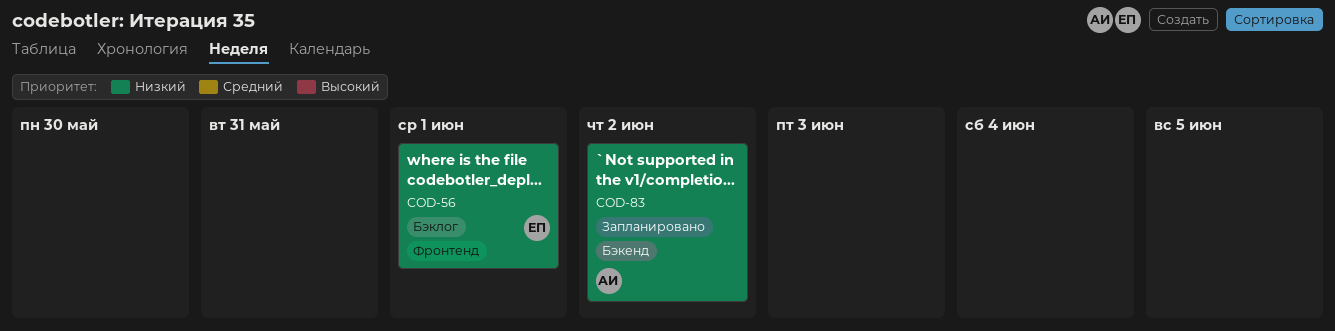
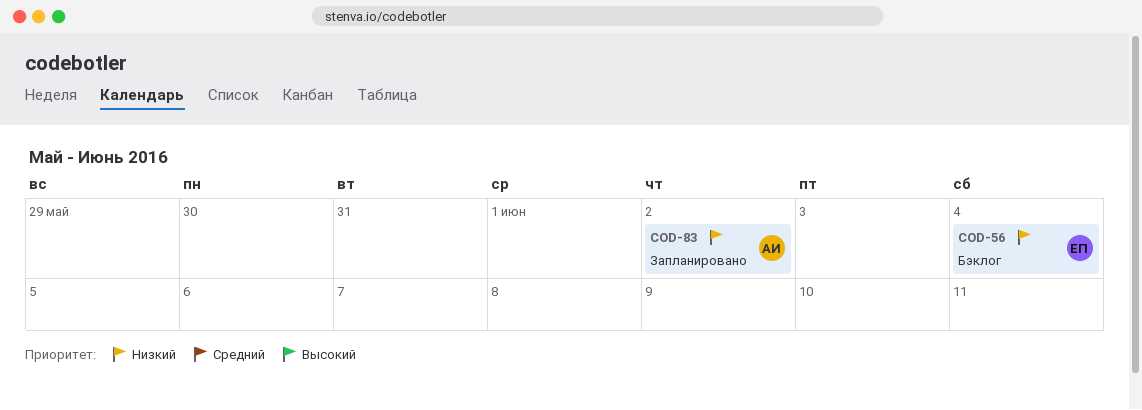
COD-56, due: Jun 1 -> Jun 4

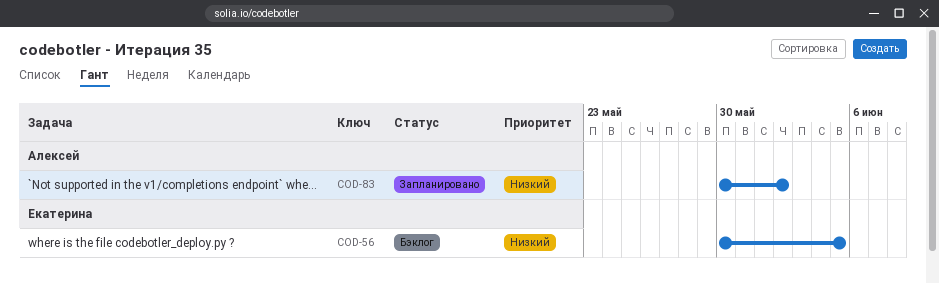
COD-56, due: Jun 4 -> Jun 5

